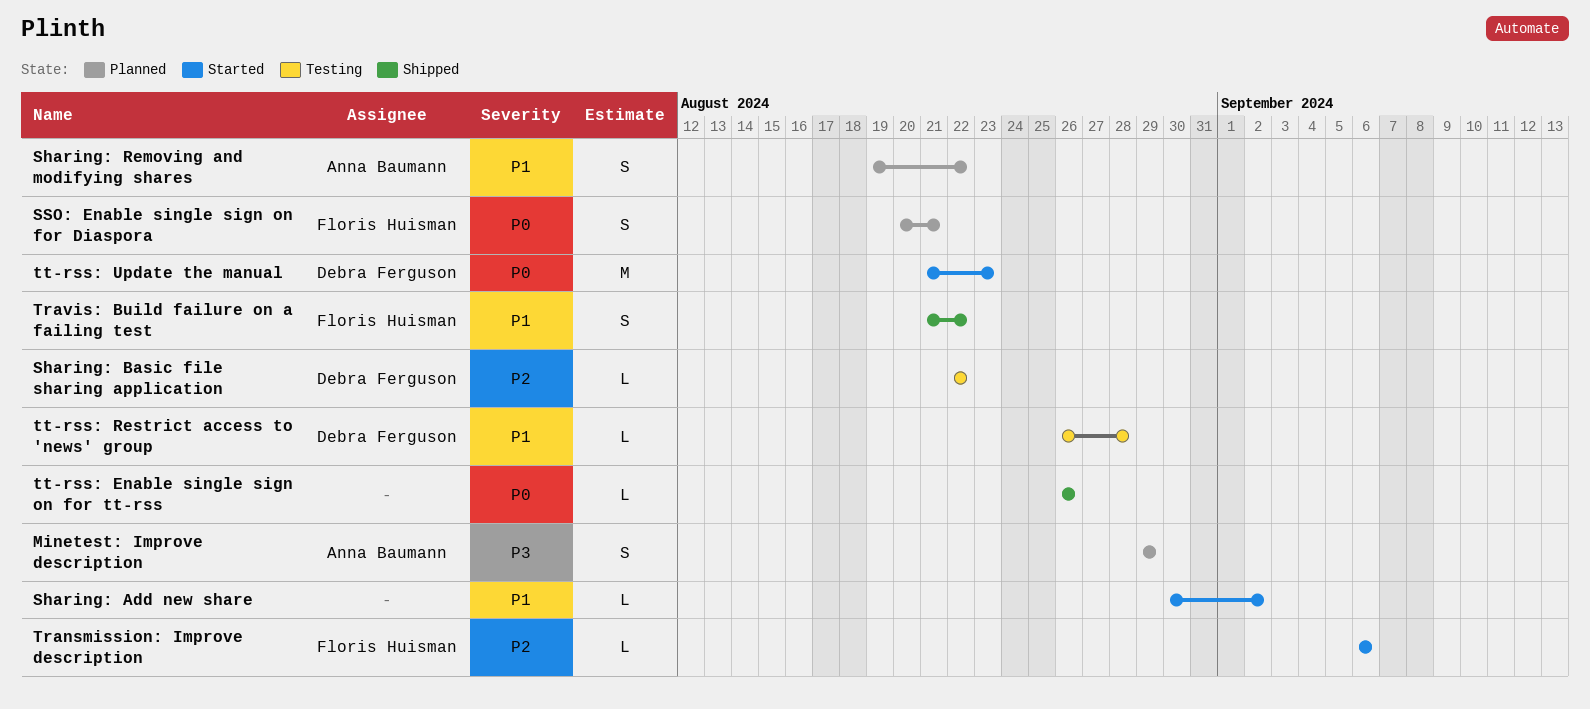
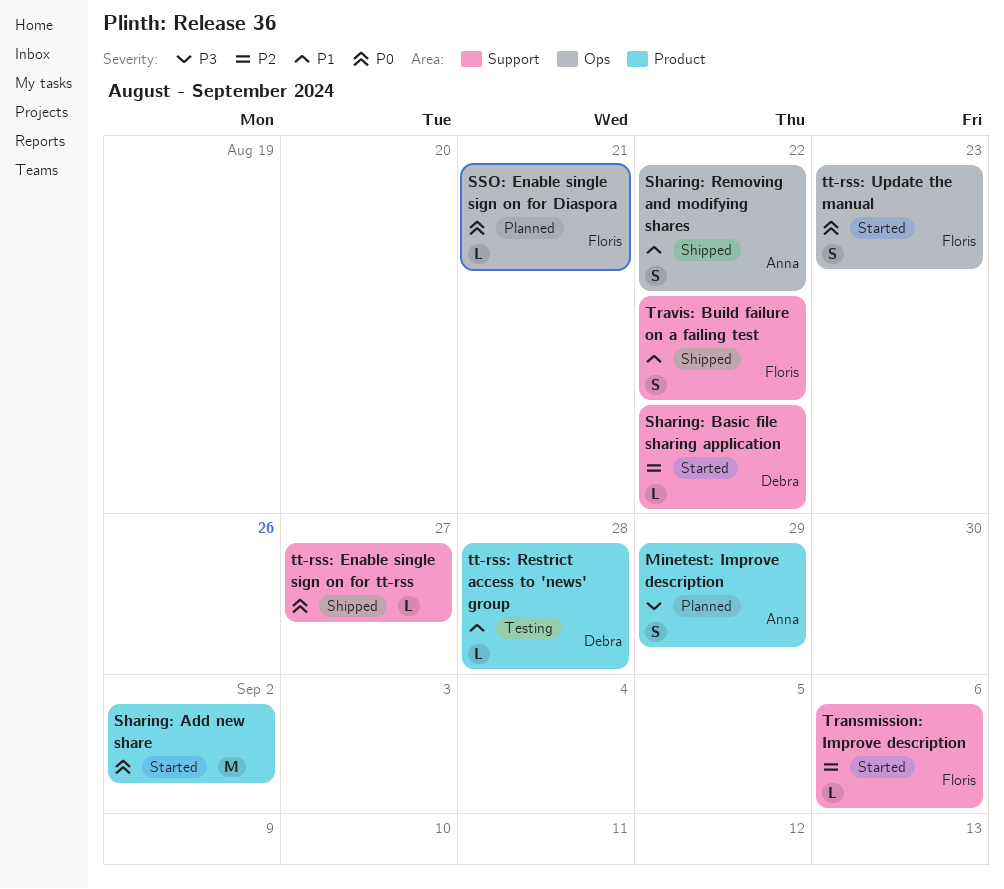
Sharing: Add new share, priority: P1 -> P0
Sharing: Add new share, estimate: L -> M
Sharing: Basic file sharing application, status: Testing -> Started
Sharing: Removing and modifying shares, status: Planned -> Shipped
SSO: Enable single sign on for Diaspora, estimate: S -> L
tt-rss: Enable single sign on for tt-rss, due: Aug 26 -> Aug 27
tt-rss: Update the manual, owner: Debra Ferguson -> Floris Huisman
tt-rss: Update the manual, estimate: M -> S

